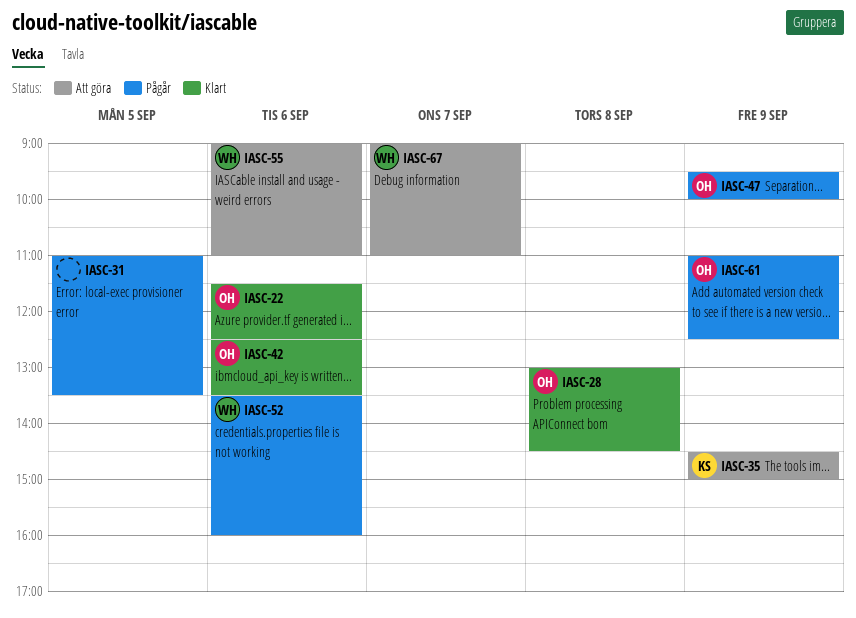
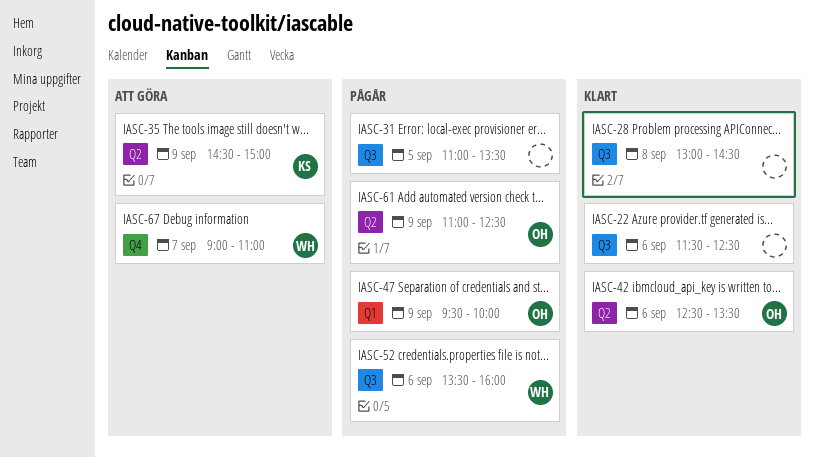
IASC-22, owner: OH -> none
IASC-28, owner: OH -> none
IASC-55: present -> none

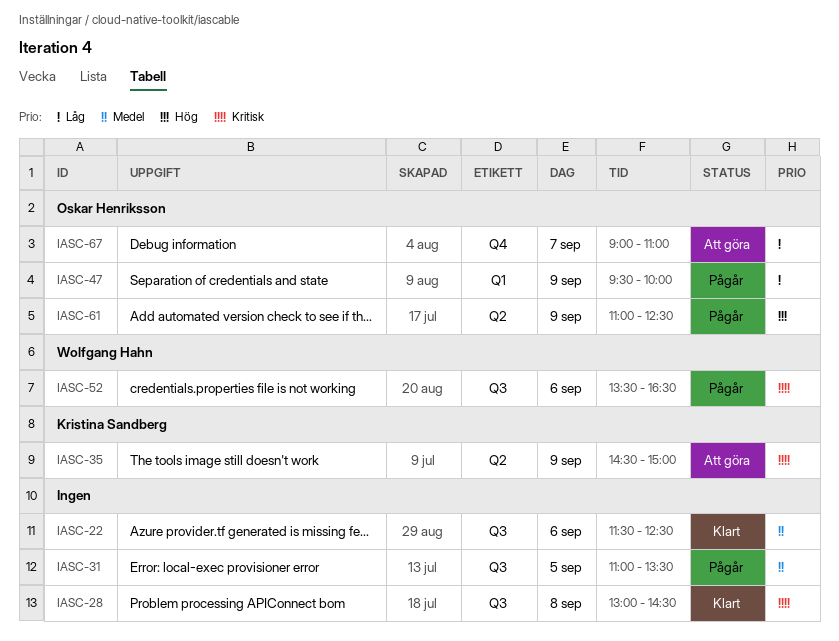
IASC-42: present -> none
IASC-52, ends: 16:00 -> 16:30
IASC-67, owner: Wolfgang Hahn -> Oskar Henriksson

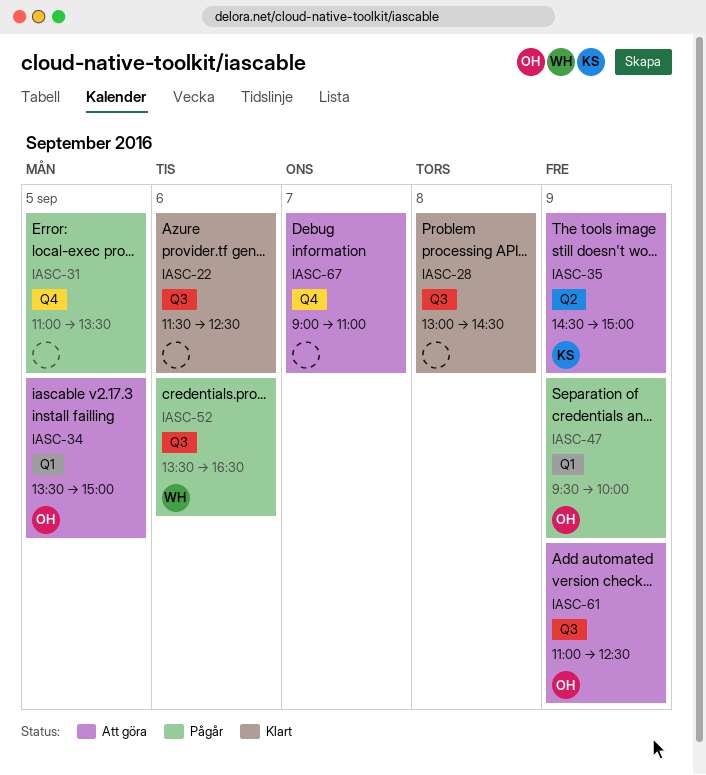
IASC-31, label: Q3 -> Q4
IASC-34: none -> present
IASC-61, status: Pågår -> Att göra
IASC-61, label: Q2 -> Q3
IASC-67, owner: Oskar Henriksson -> none

